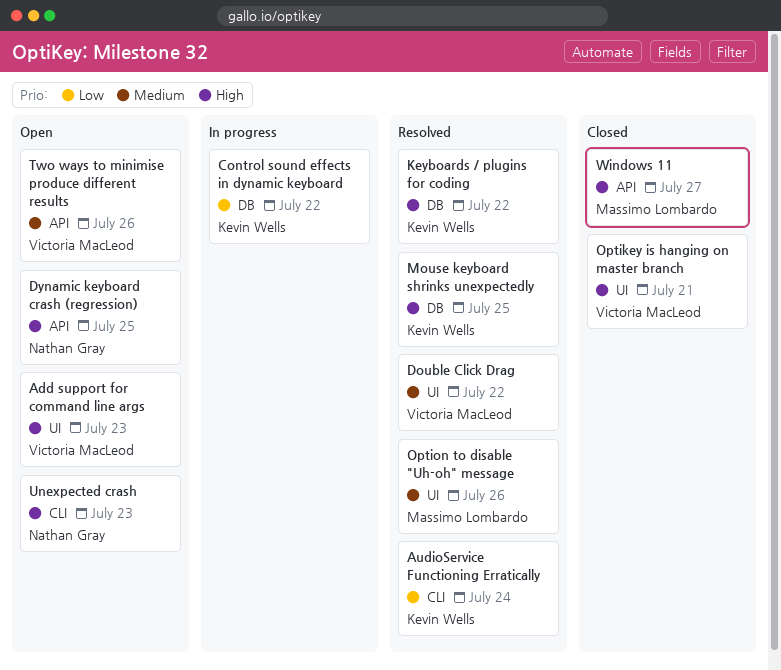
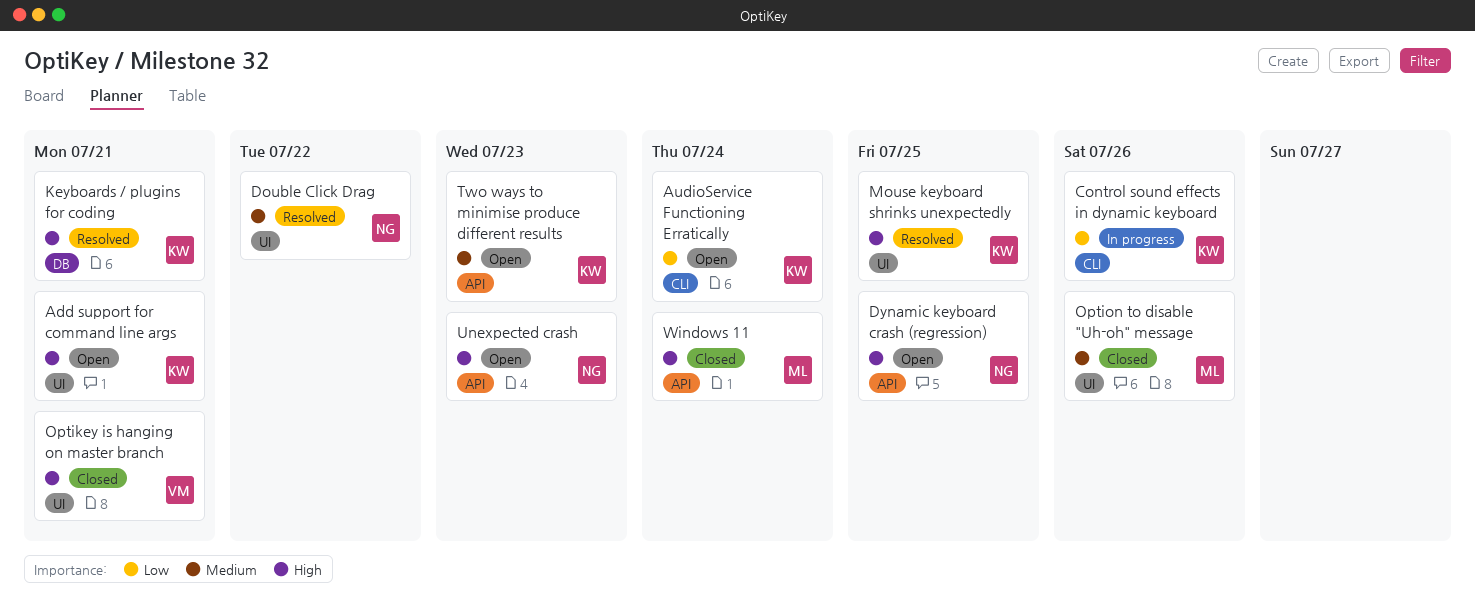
Add support for command line args, owner: Victoria MacLeod -> Kevin Wells
Add support for command line args, due: Jul 23 -> Jul 21
AudioService Functioning Erratically, status: Resolved -> Open
Control sound effects in dynamic keyboard, label: DB -> CLI
Control sound effects in dynamic keyboard, due: Jul 22 -> Jul 26
Double Click Drag, owner: Victoria MacLeod -> Nathan Gray
Keyboards / plugins for coding, due: Jul 22 -> Jul 21
Mouse keyboard shrinks unexpectedly, label: DB -> UI
Option to disable "Uh-oh" message, status: Resolved -> Closed
Two ways to minimise produce different results, owner: Victoria MacLeod -> Kevin Wells
Two ways to minimise produce different results, due: Jul 26 -> Jul 23
Unexpected crash, label: CLI -> API
Windows 11, due: Jul 27 -> Jul 24

